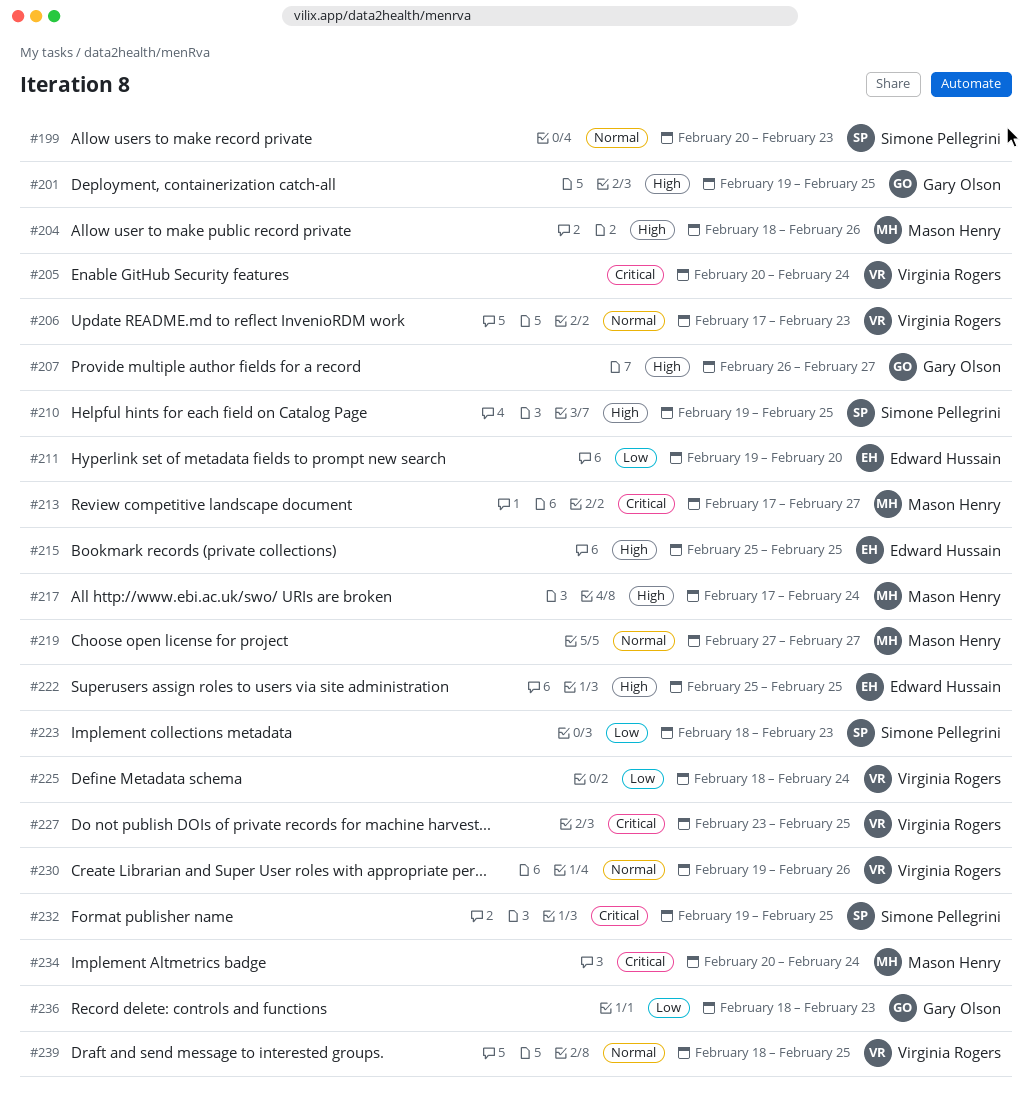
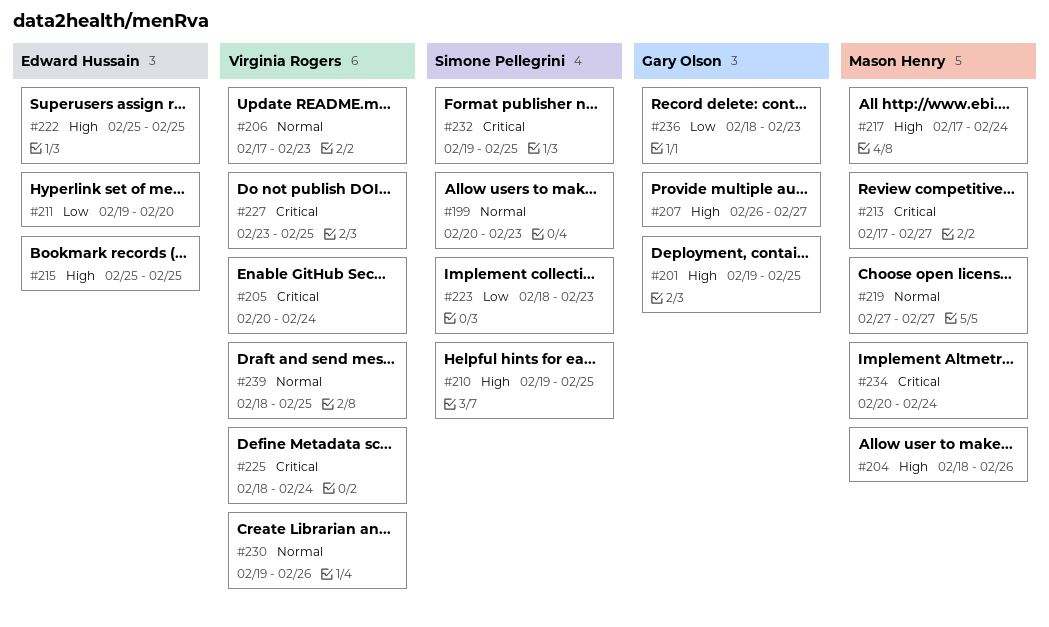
#225, priority: Low -> Critical

